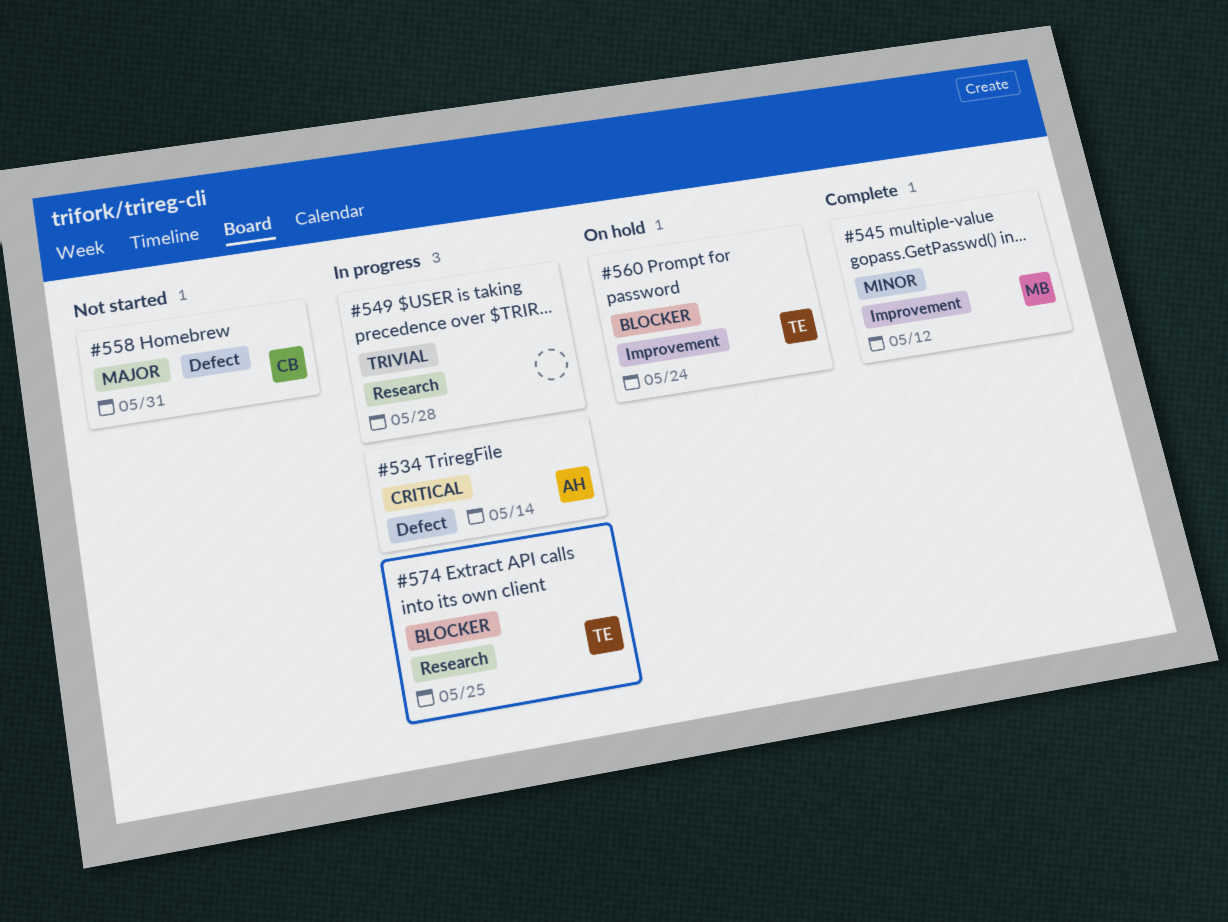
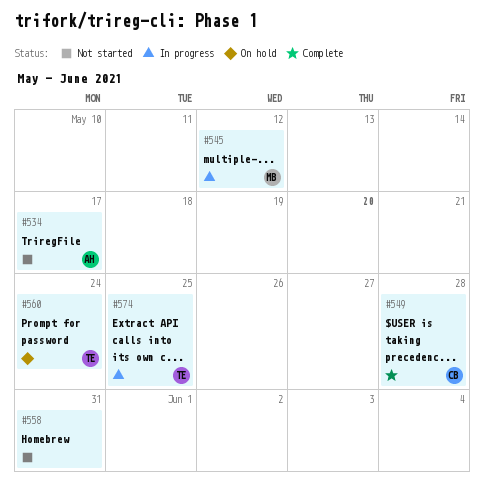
#534, status: In progress -> Not started
#534, due: May 14 -> May 17
#545, status: Complete -> In progress
#549, status: In progress -> Complete
#549, owner: none -> CB
#558, owner: CB -> none

